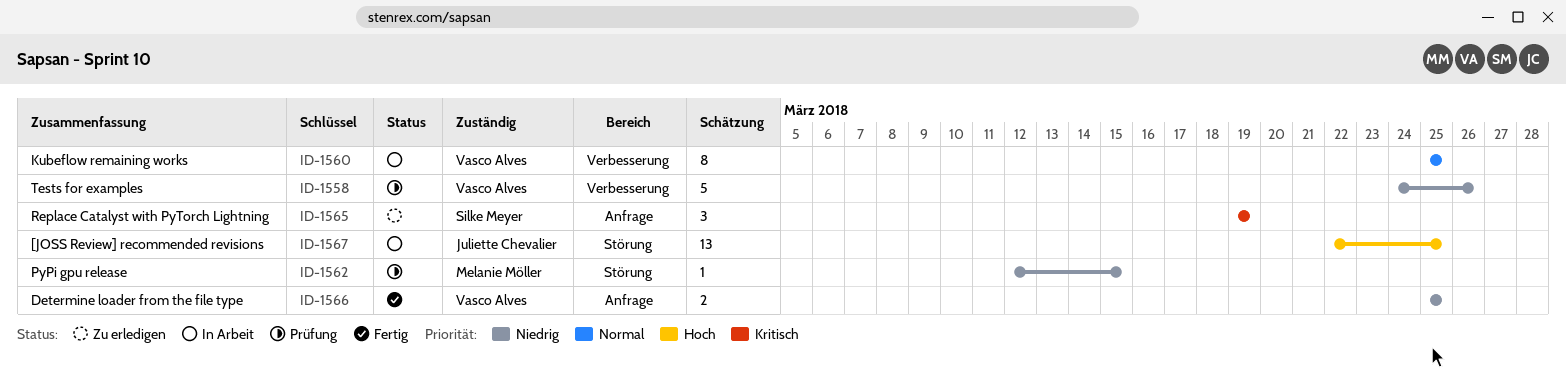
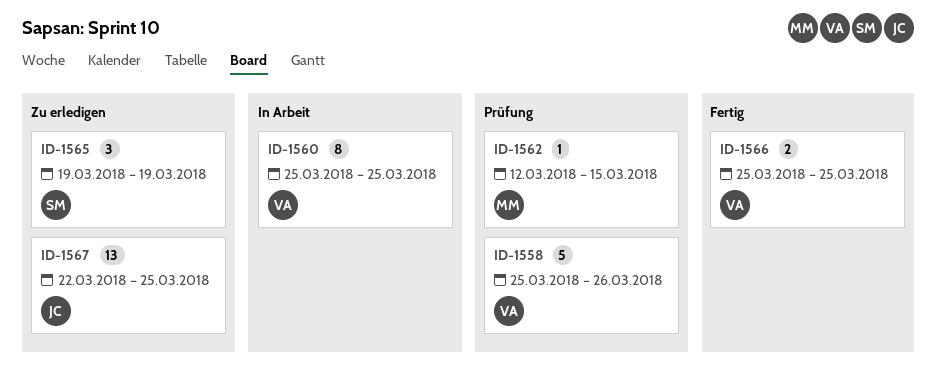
ID-1558, start: Mar 24 -> Mar 25
ID-1567, status: In Arbeit -> Zu erledigen

